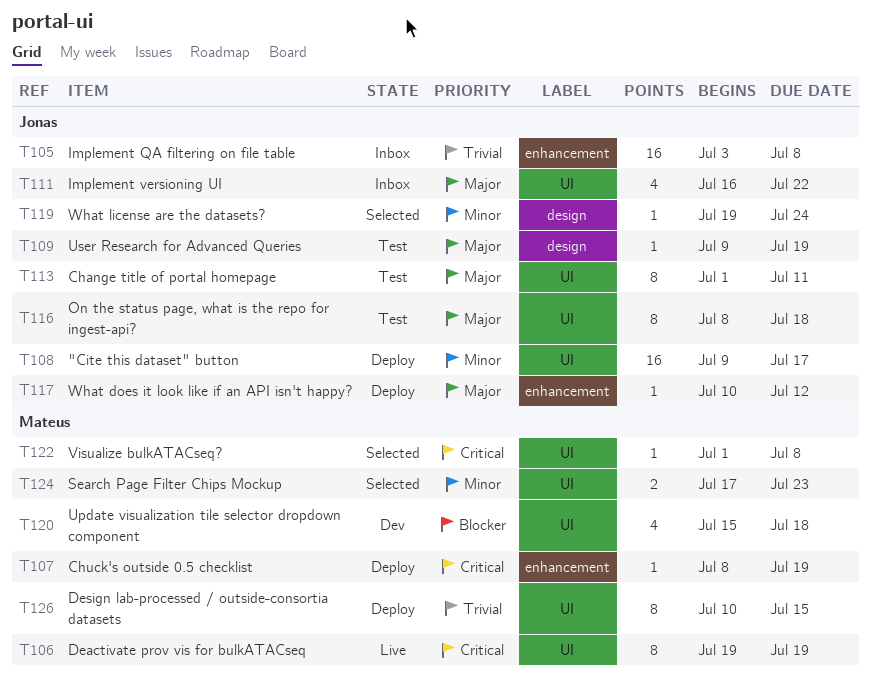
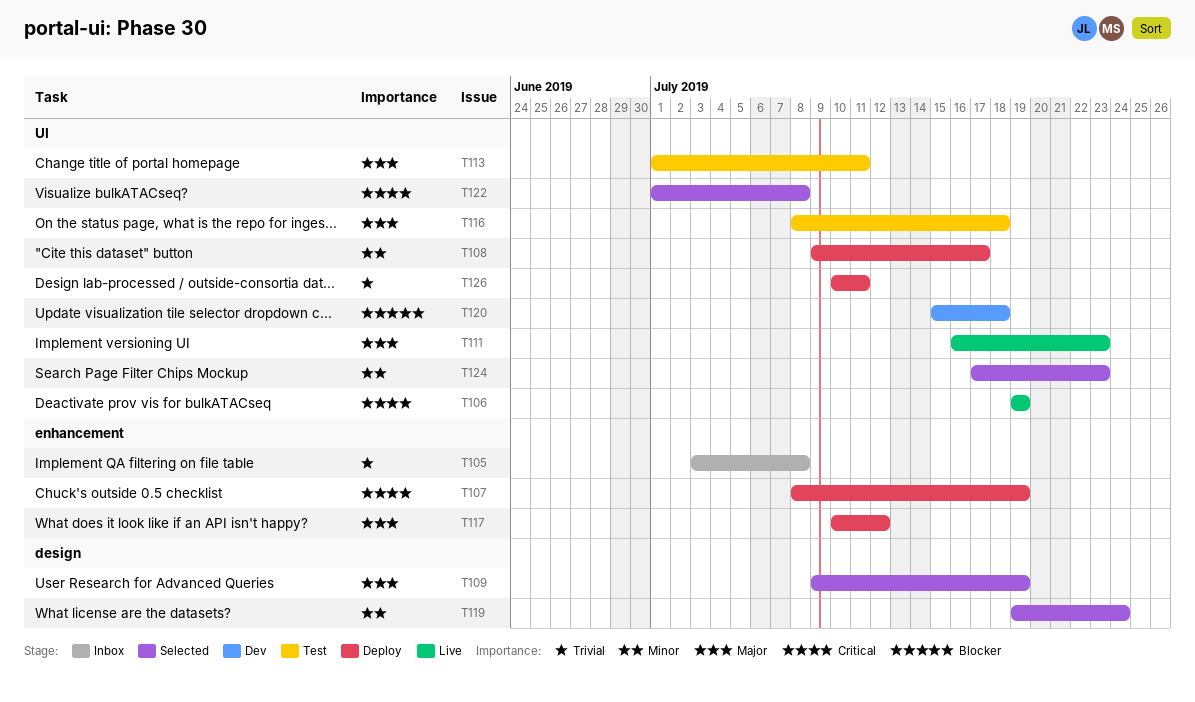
T109, status: Test -> Selected
T111, status: Inbox -> Live
T111, due: Jul 22 -> Jul 23
T126, due: Jul 15 -> Jul 11

